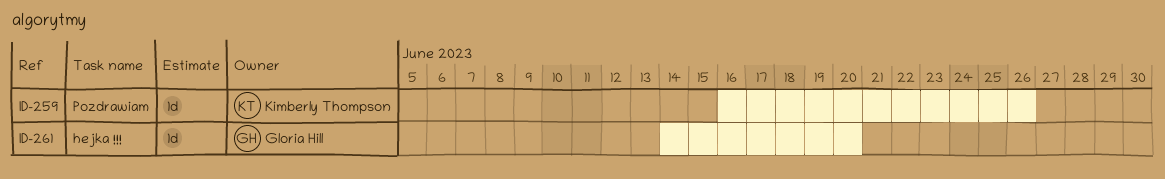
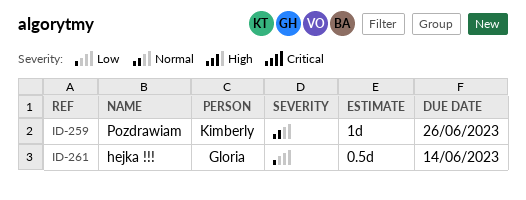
ID-261, estimate: 1d -> 0.5d
ID-261, due: Jun 20 -> Jun 14

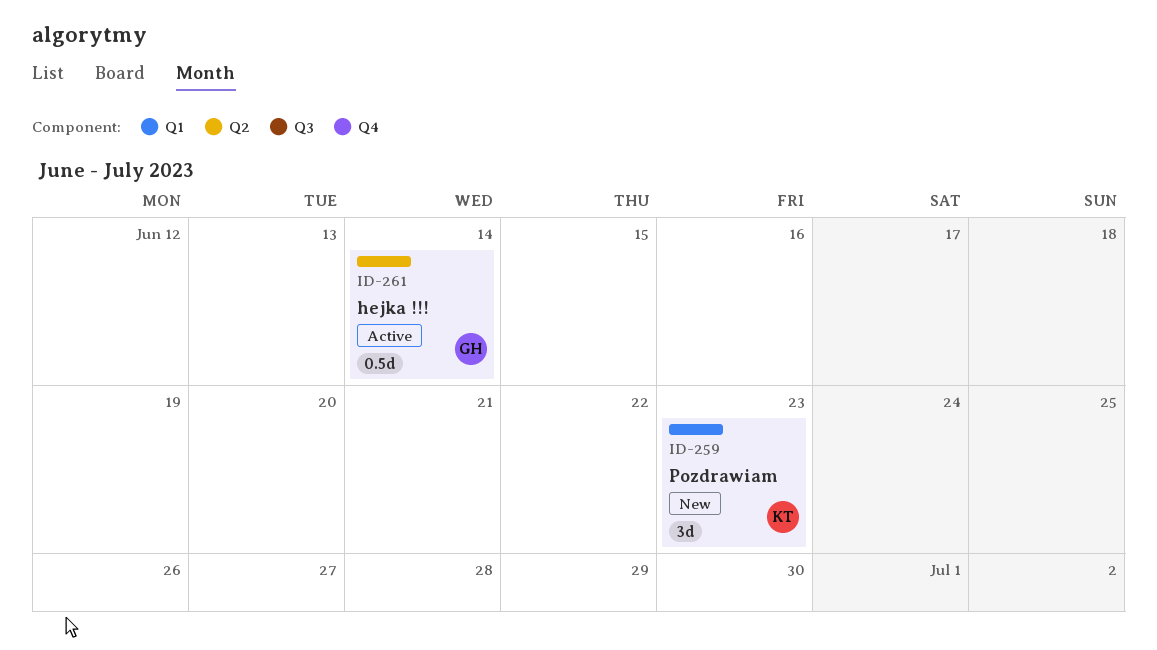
ID-259, estimate: 1d -> 3d
ID-259, due: Jun 26 -> Jun 23

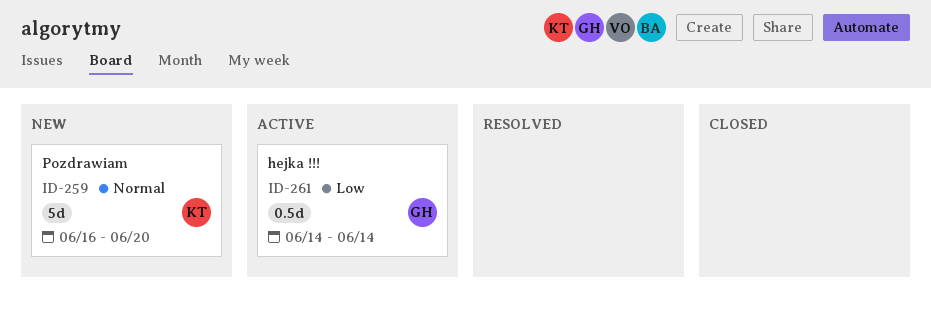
ID-259, estimate: 3d -> 5d
ID-259, due: Jun 23 -> Jun 20

